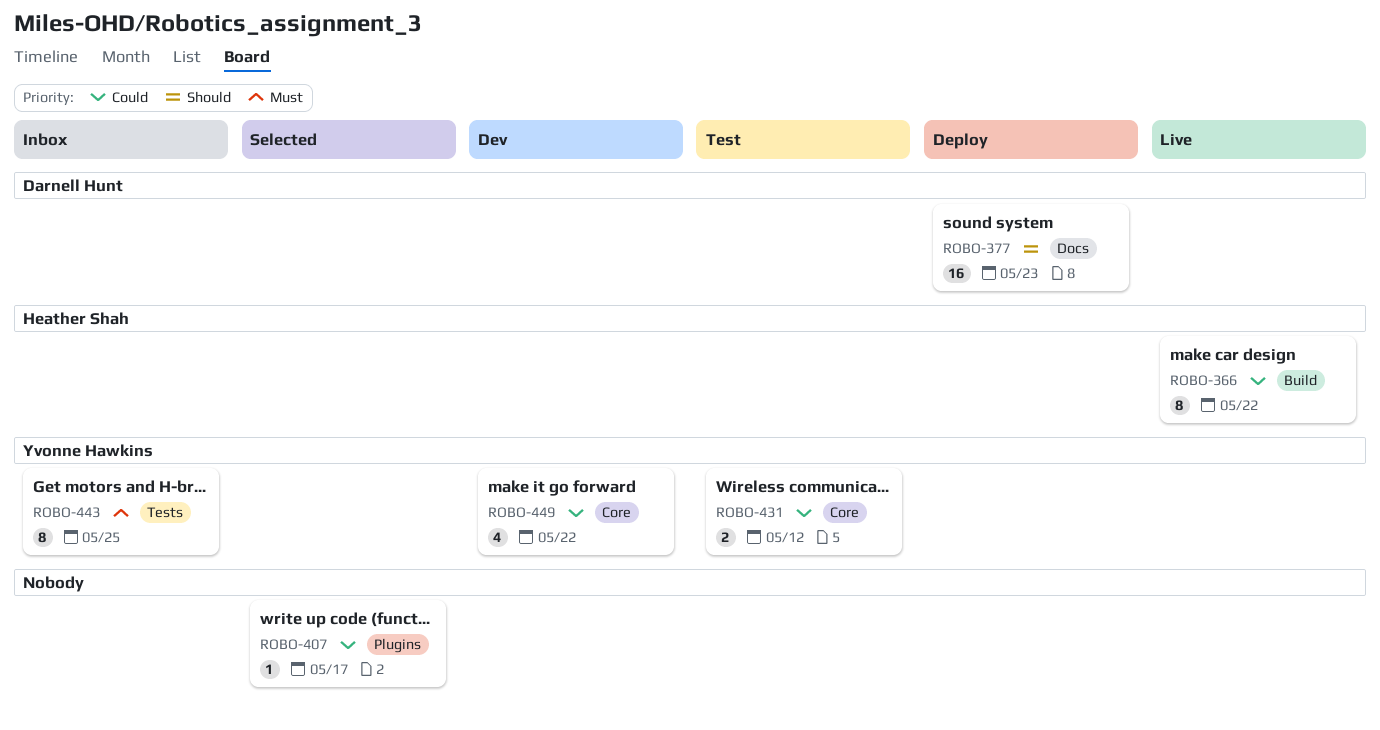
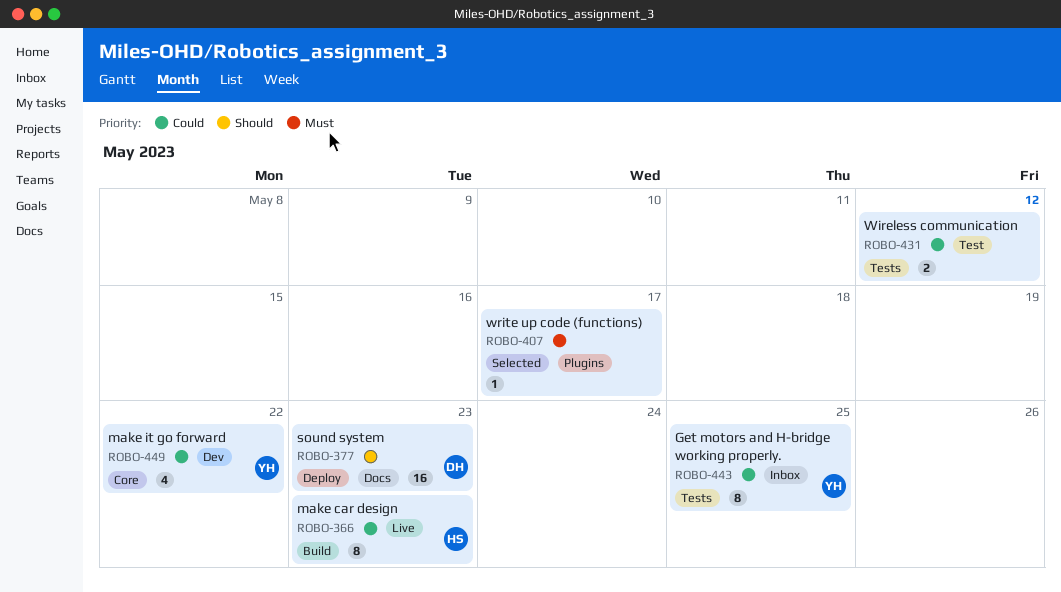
ROBO-366, due: May 22 -> May 23
ROBO-407, priority: Could -> Must
ROBO-431, owner: Yvonne Hawkins -> none
ROBO-431, label: Core -> Tests
ROBO-443, priority: Must -> Could

